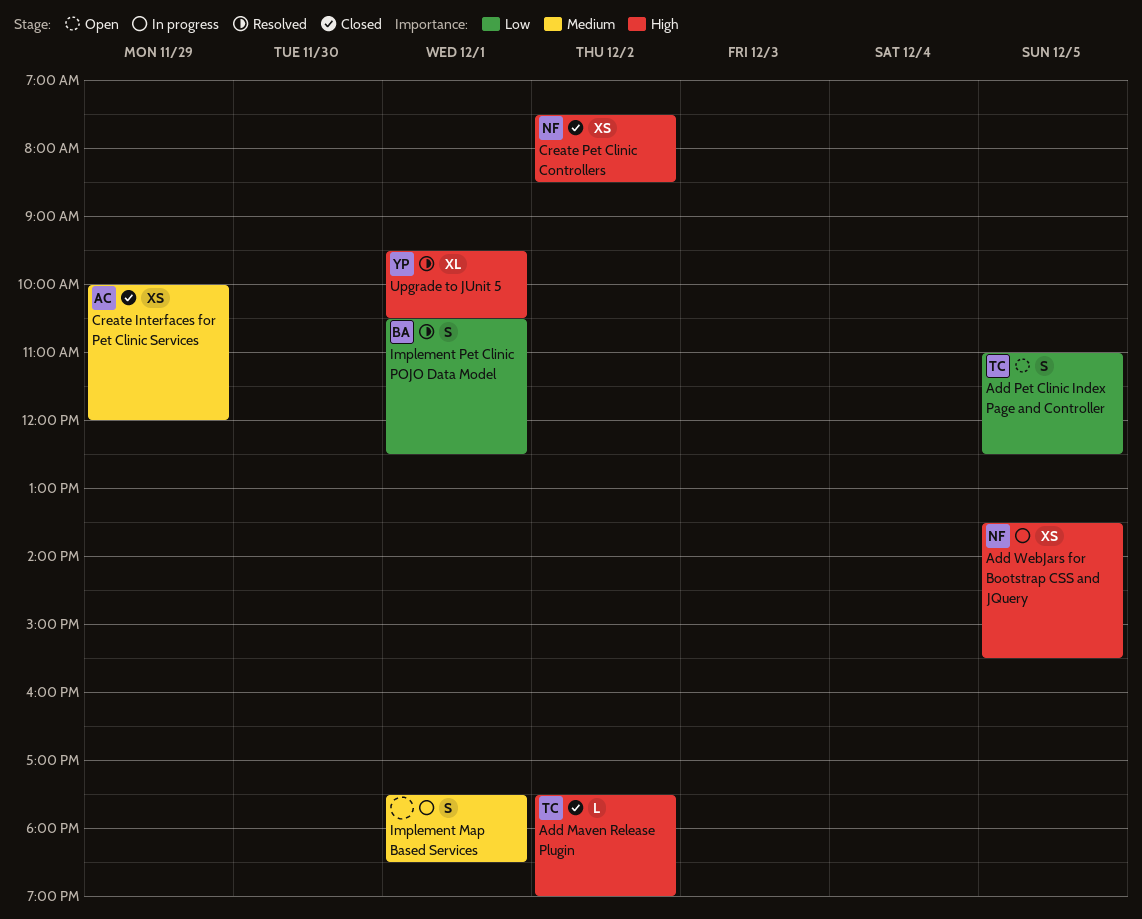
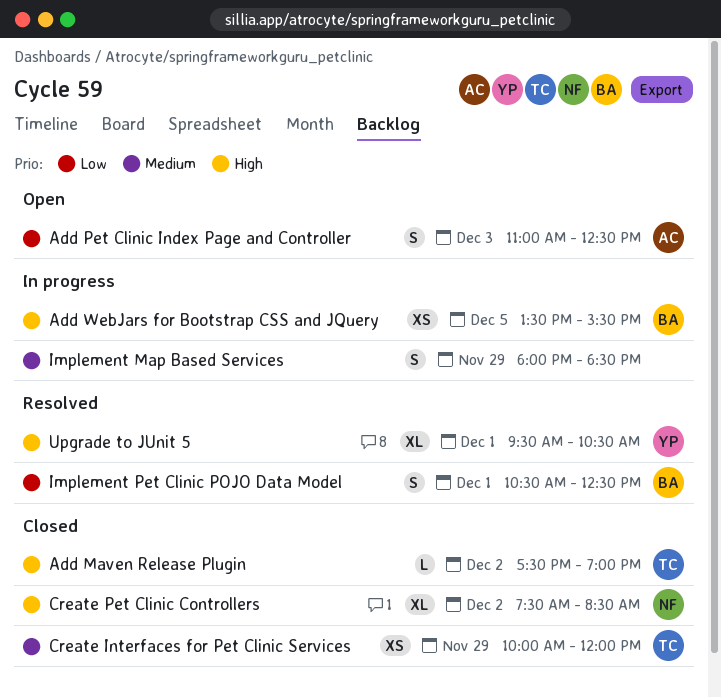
Add Pet Clinic Index Page and Controller, owner: TC -> AC
Add Pet Clinic Index Page and Controller, day: Dec 5 -> Dec 3
Add WebJars for Bootstrap CSS and JQuery, owner: NF -> BA
Create Interfaces for Pet Clinic Services, owner: AC -> TC
Create Pet Clinic Controllers, estimate: XS -> XL
Implement Map Based Services, day: Dec 1 -> Nov 29
Implement Map Based Services, begins: 17:30 -> 18:00

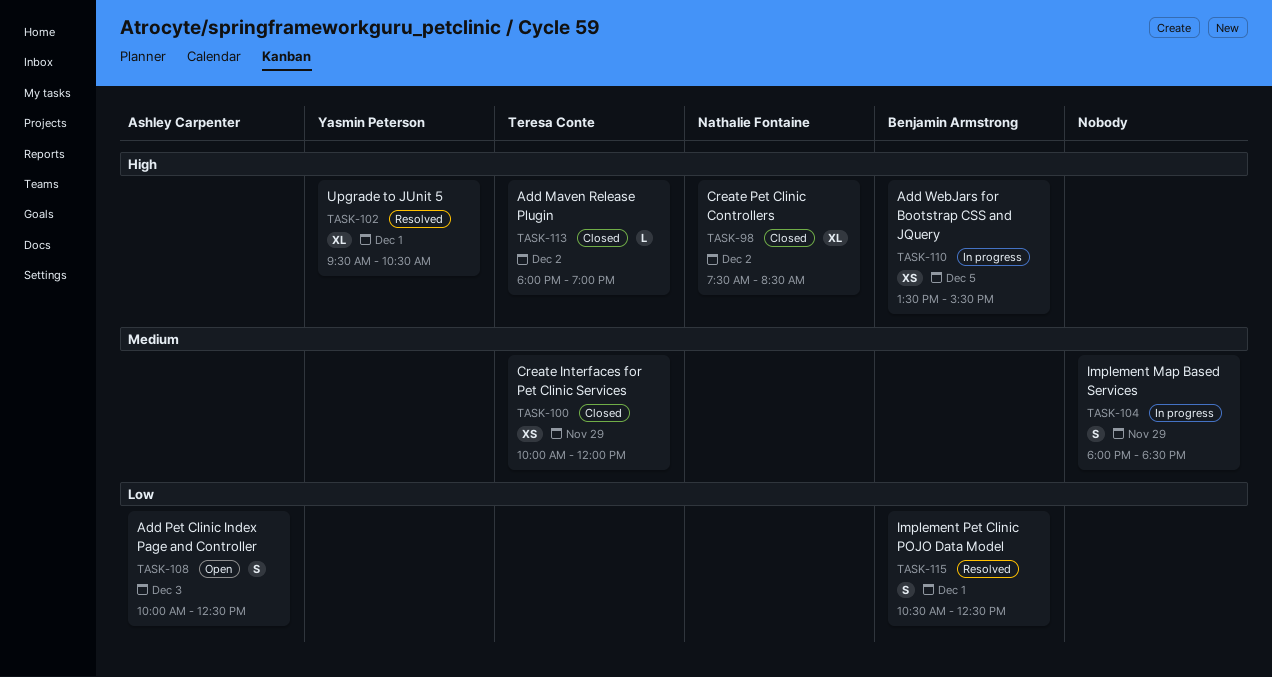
Add Maven Release Plugin, begins: 17:30 -> 18:00
Add Pet Clinic Index Page and Controller, begins: 11:00 -> 10:00

